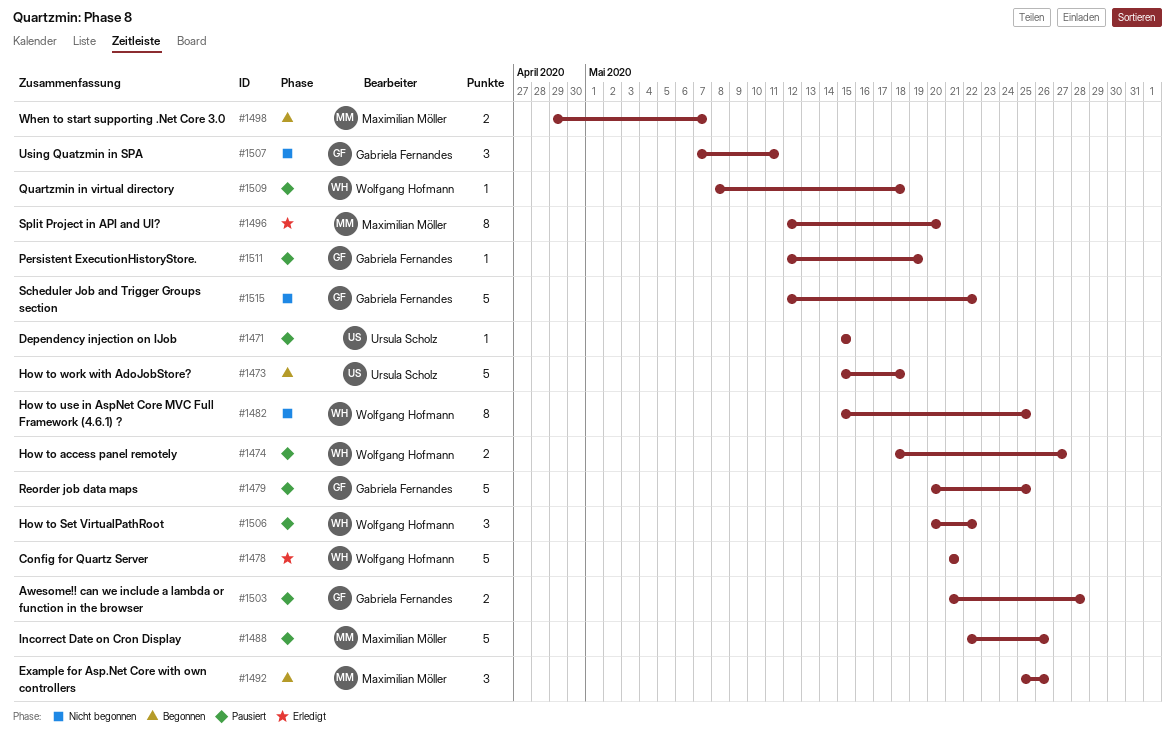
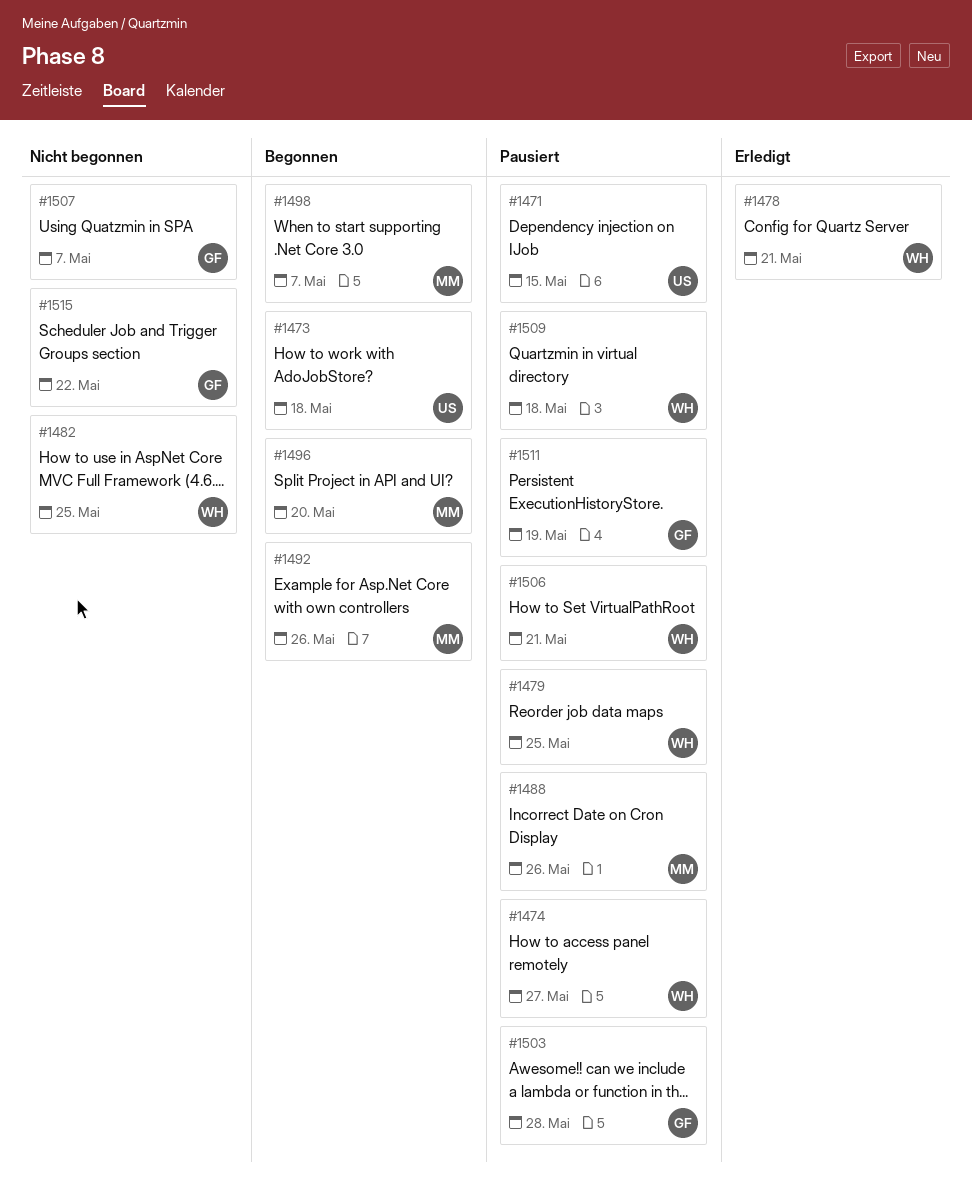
#1479, owner: Gabriela Fernandes -> Wolfgang Hofmann
#1496, status: Erledigt -> Begonnen
#1506, due: May 22 -> May 21
#1507, due: May 11 -> May 7

